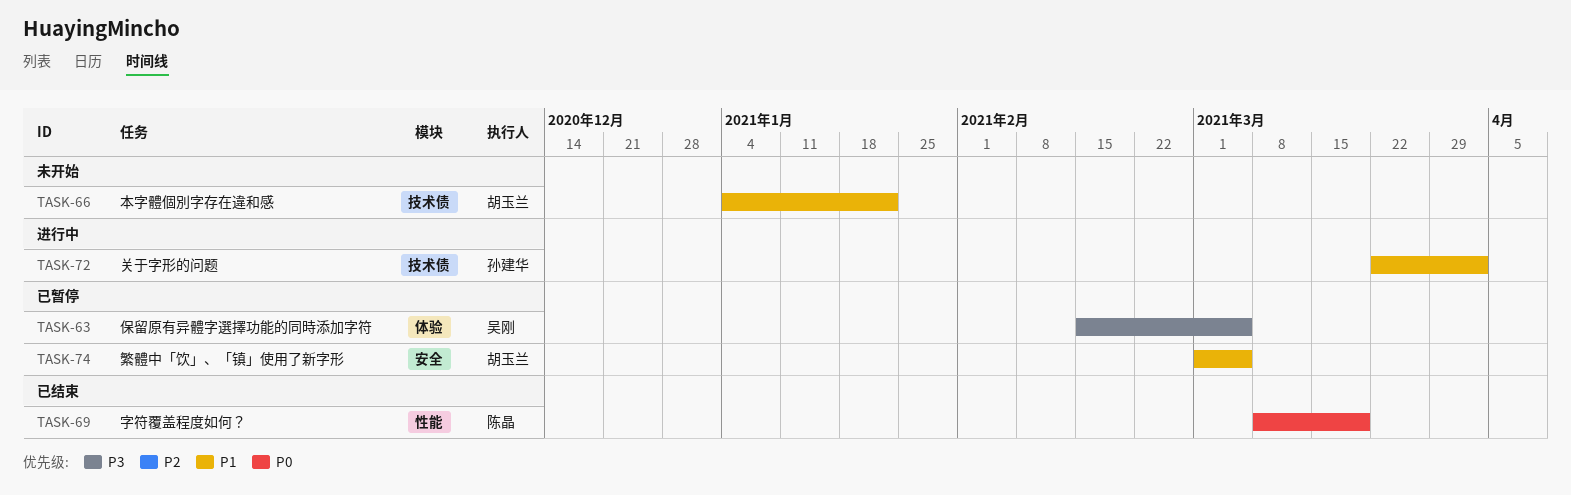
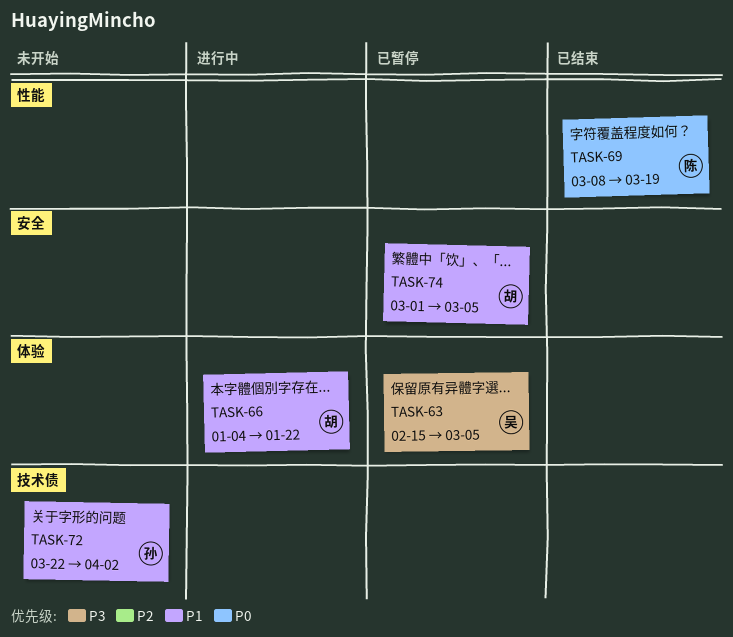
TASK-66, status: 未开始 -> 进行中
TASK-66, label: 技术债 -> 体验
TASK-72, status: 进行中 -> 未开始

